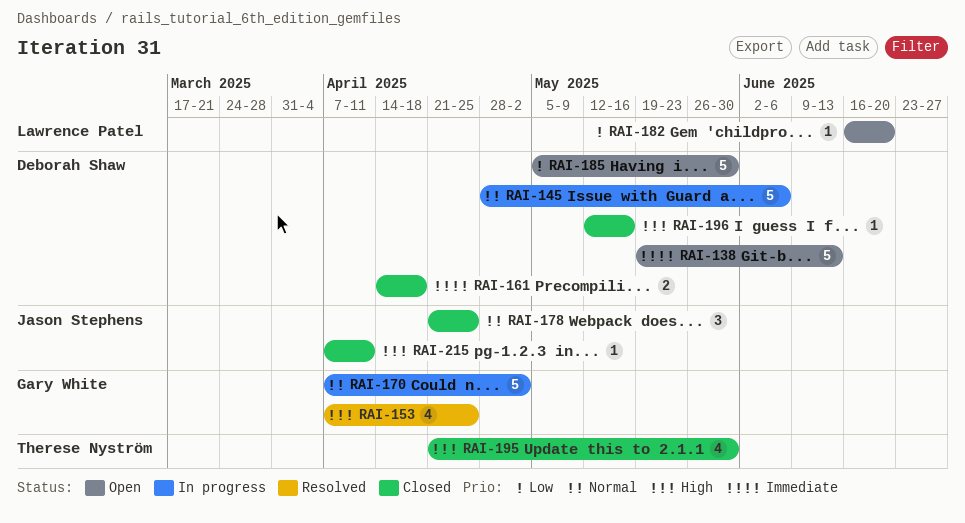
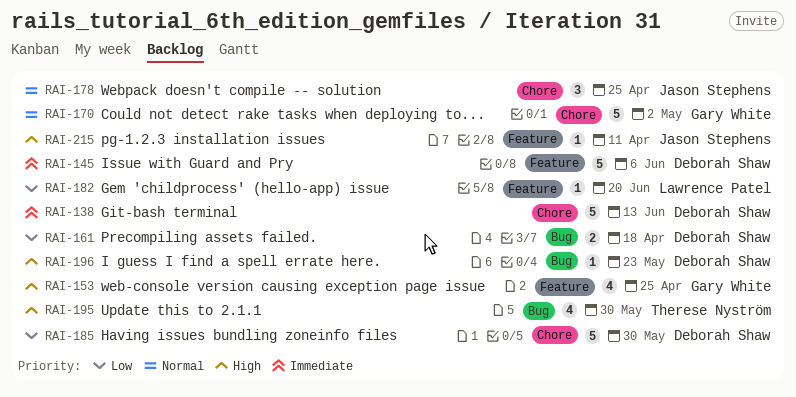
RAI-145, priority: Normal -> Immediate
RAI-161, priority: Immediate -> Low
RAI-196, due: May 16 -> May 23

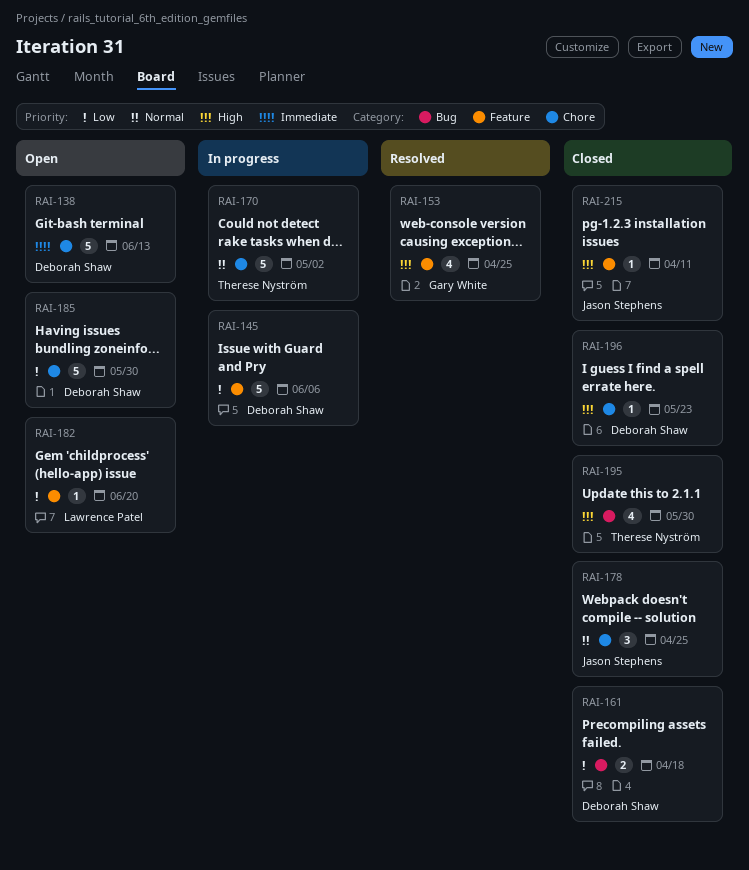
RAI-145, priority: Immediate -> Low
RAI-170, owner: Gary White -> Therese Nyström
RAI-196, label: Bug -> Chore

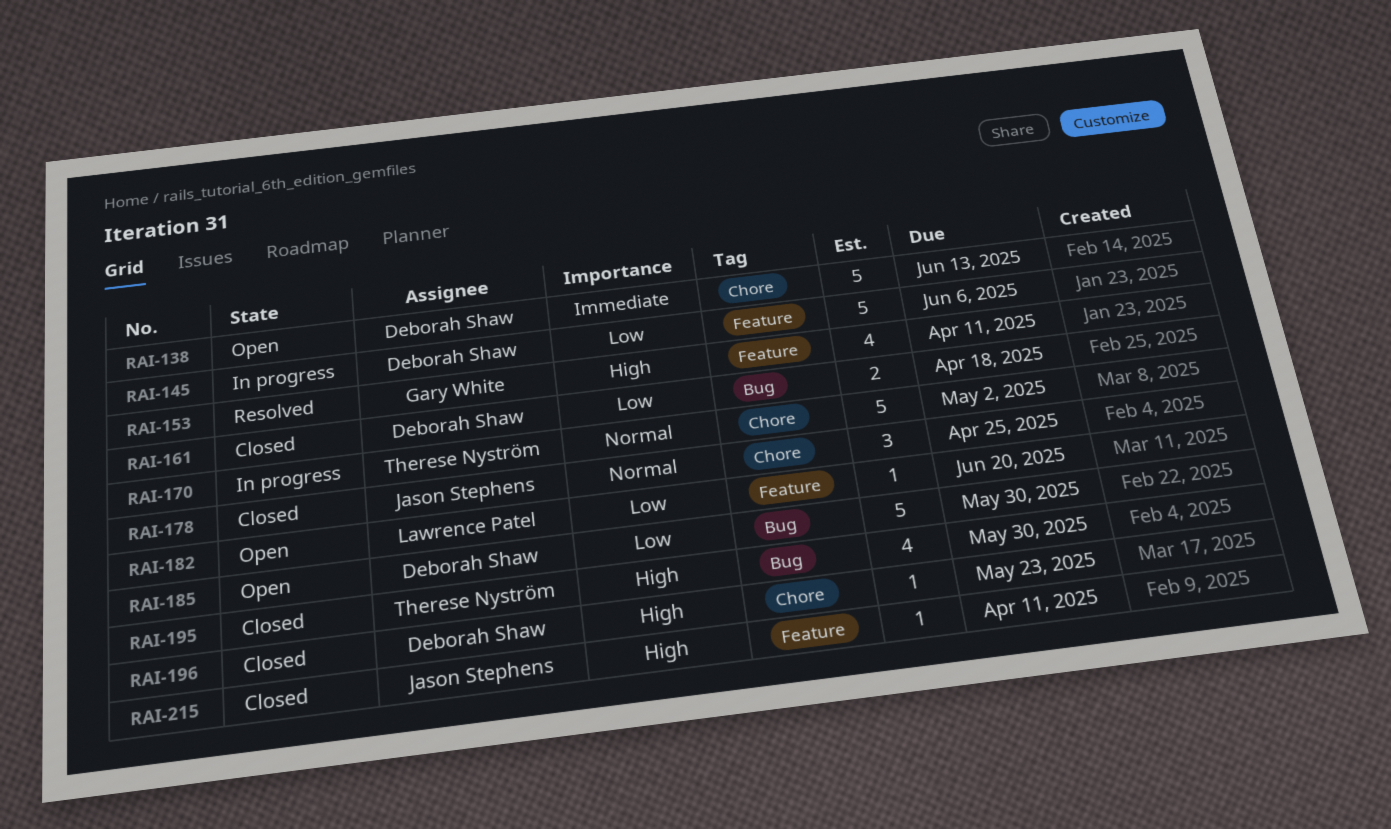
RAI-153, due: Apr 25 -> Apr 11
RAI-185, label: Chore -> Bug

